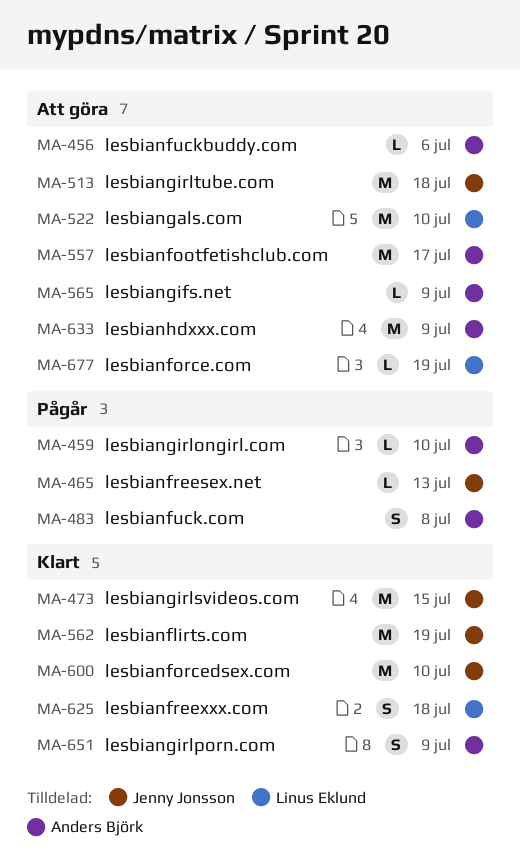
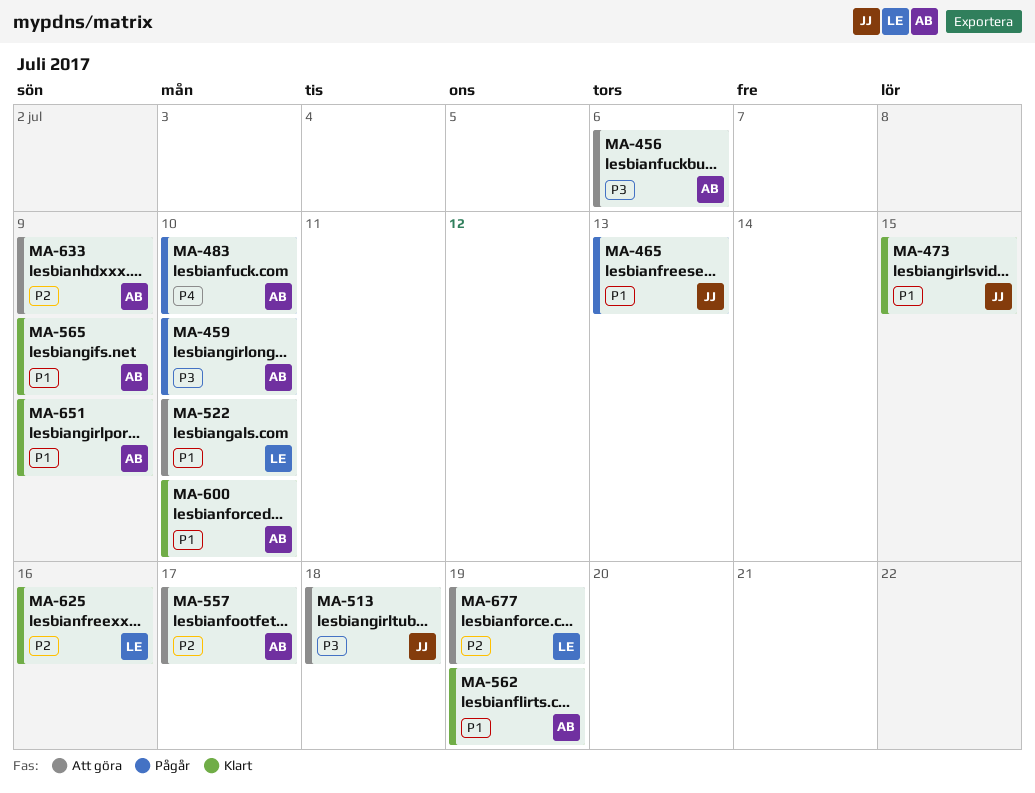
MA-483, due: Jul 8 -> Jul 10
MA-562, owner: Jenny Jonsson -> Anders Björk
MA-565, status: Att göra -> Klart
MA-600, owner: Jenny Jonsson -> Anders Björk
MA-625, due: Jul 18 -> Jul 16

